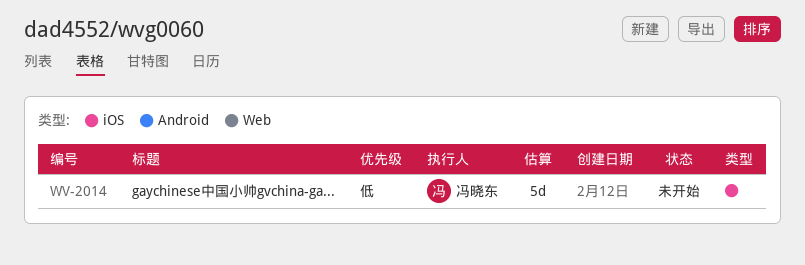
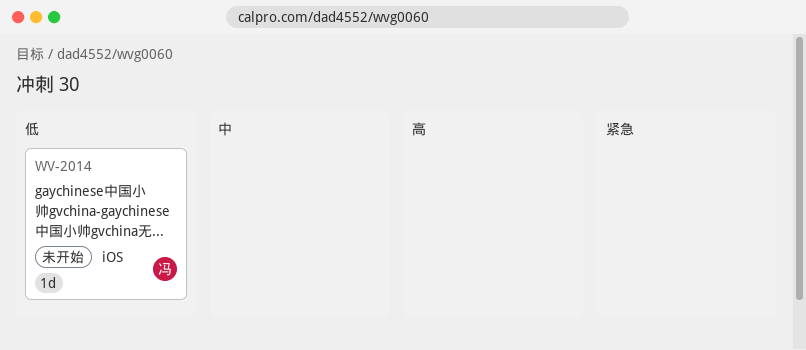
WV-2014, estimate: 5d -> 1d

